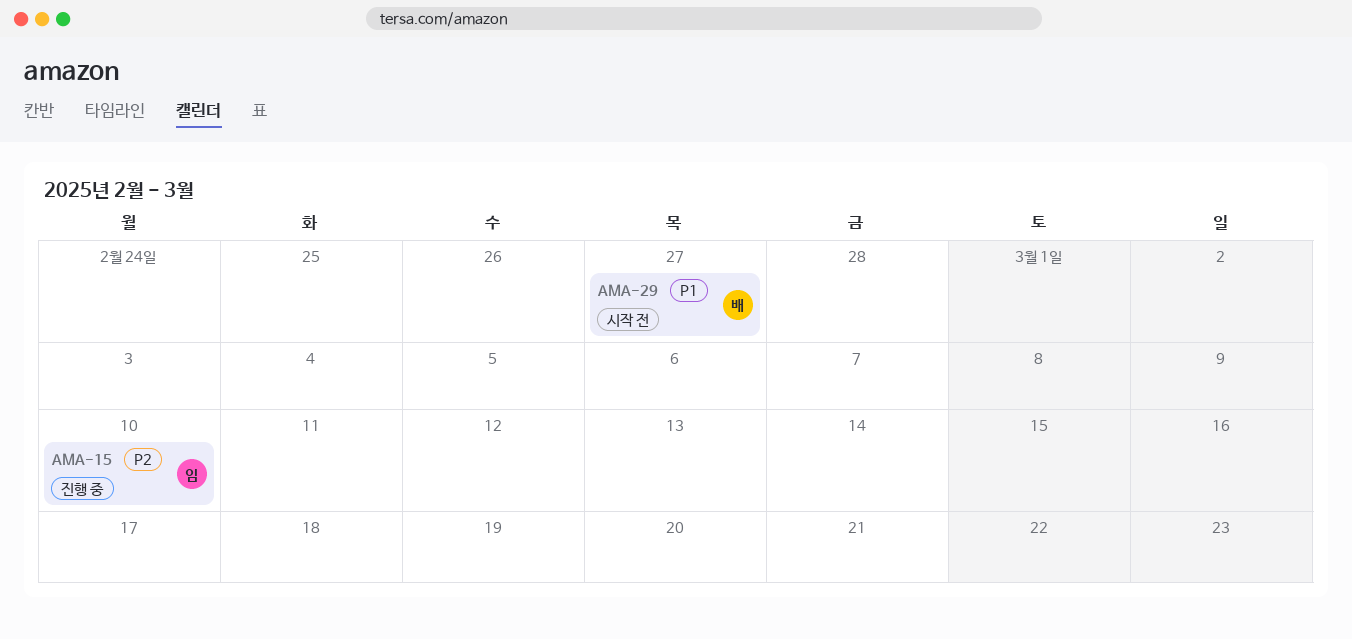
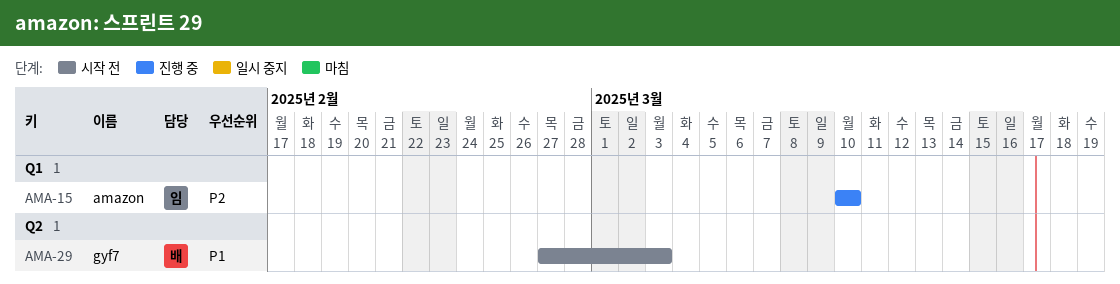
AMA-29, due: Feb 27 -> Mar 3

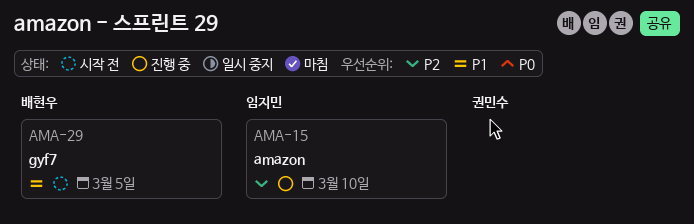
AMA-29, due: Mar 3 -> Mar 5

